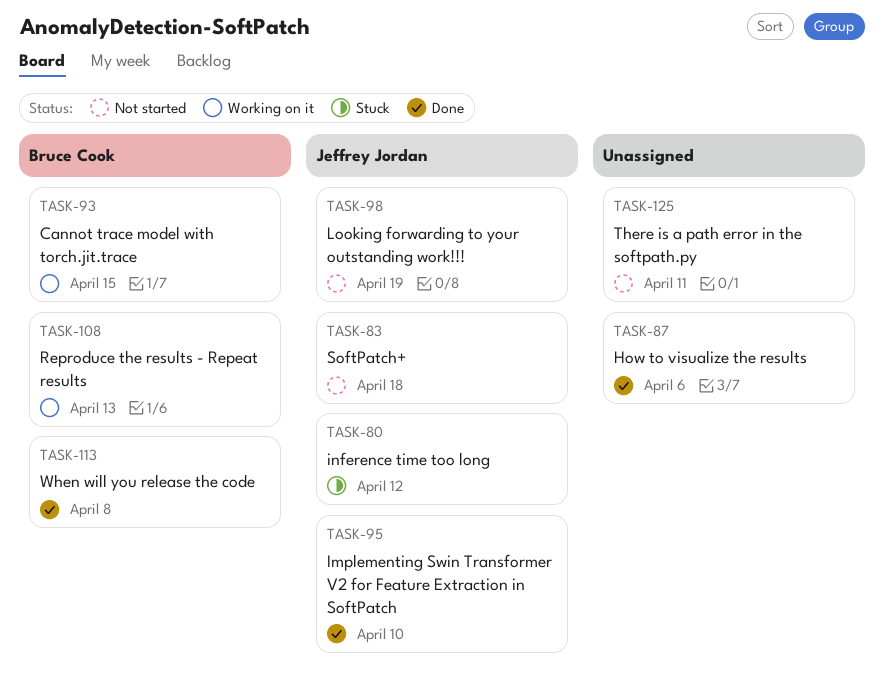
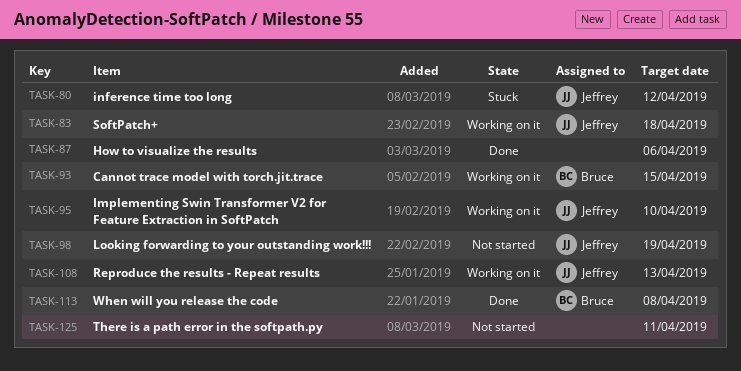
TASK-83, status: Not started -> Working on it
TASK-95, status: Done -> Working on it
TASK-108, owner: Bruce Cook -> Jeffrey Jordan

